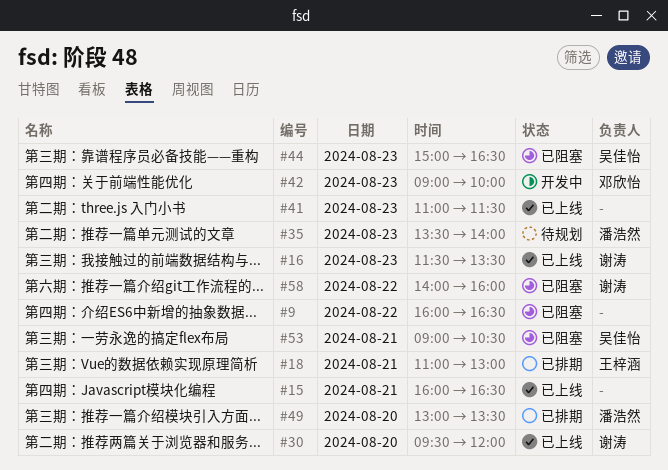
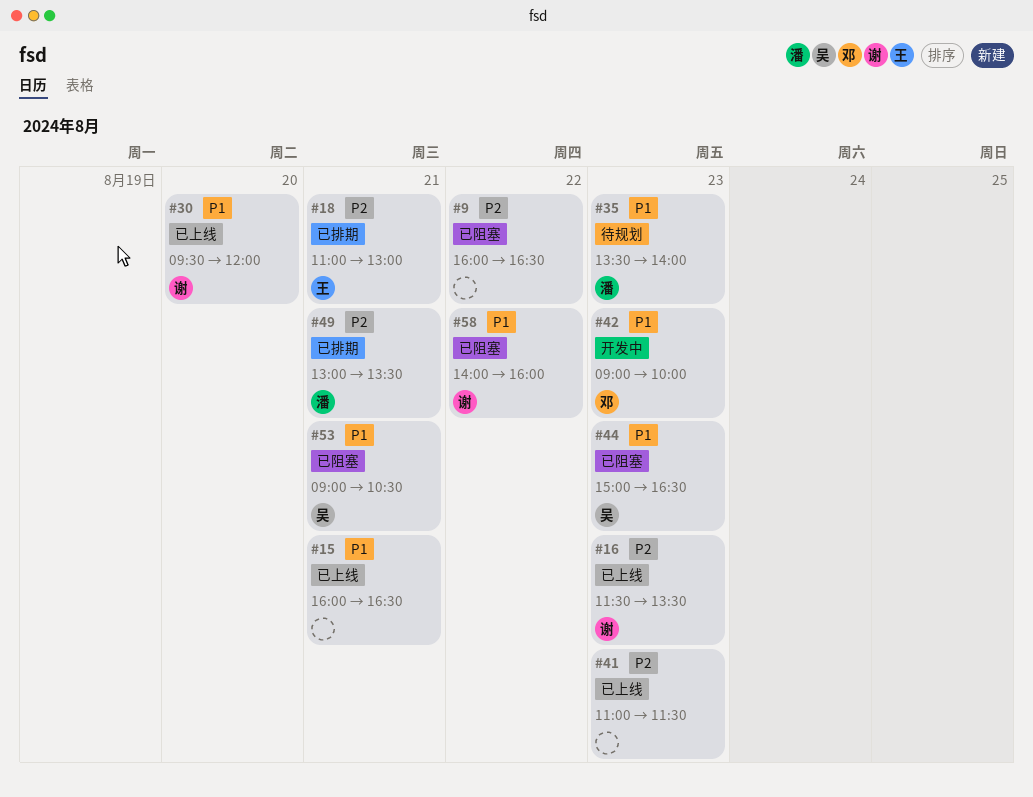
#49, day: Aug 20 -> Aug 21

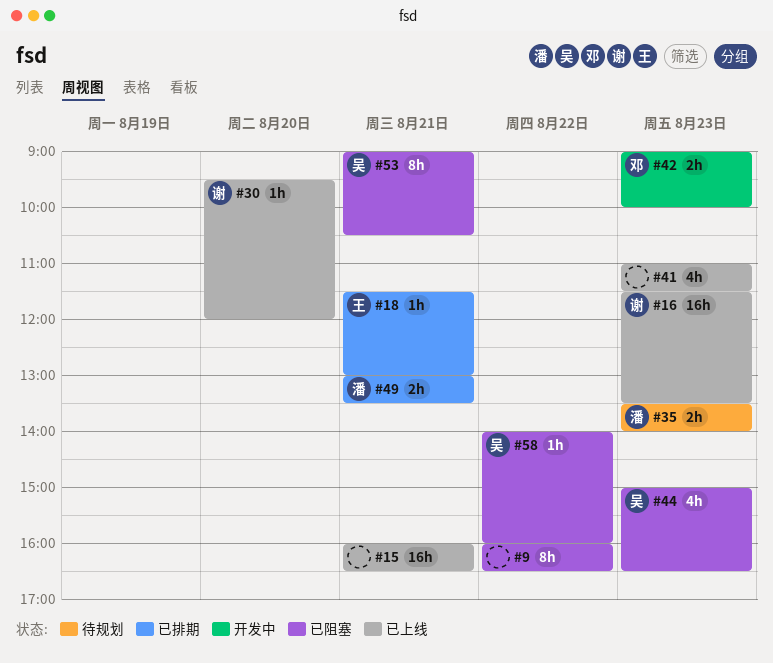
#18, begins: 11:00 -> 11:30
#58, owner: 谢 -> 吴

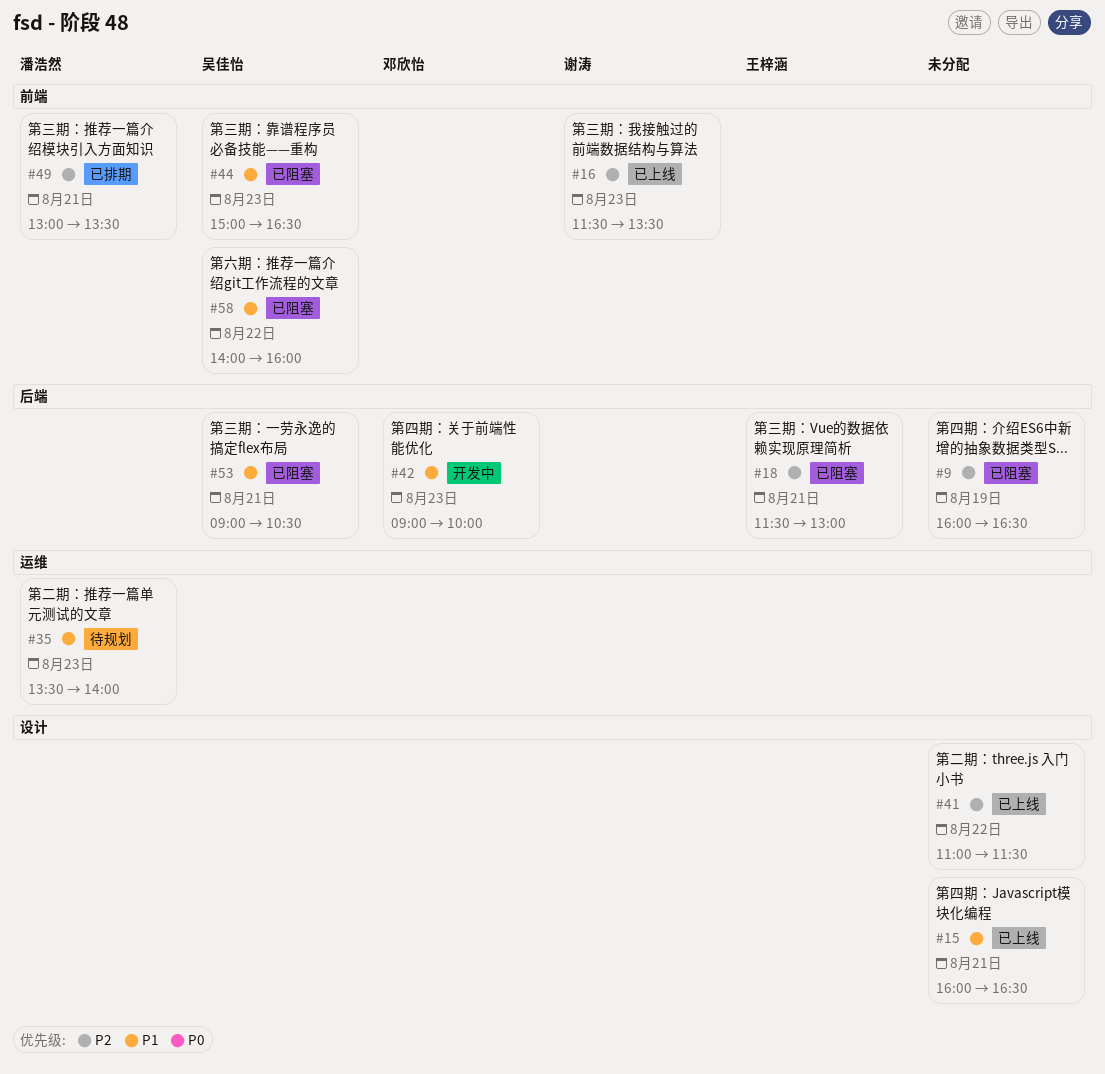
#9, day: Aug 22 -> Aug 19
#18, status: 已排期 -> 已阻塞
#30: present -> none
#41, day: Aug 23 -> Aug 22

